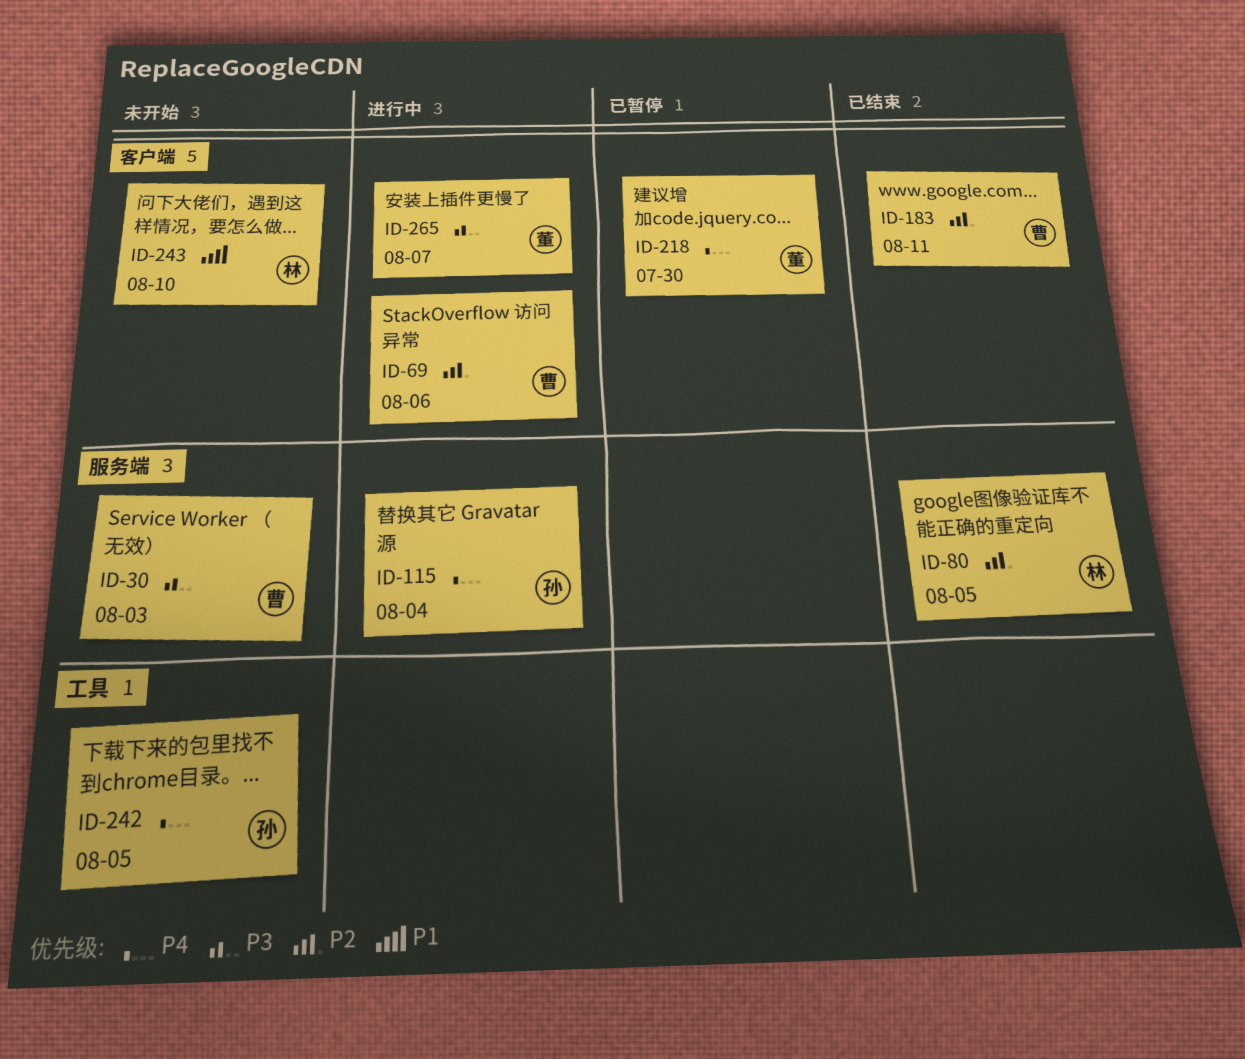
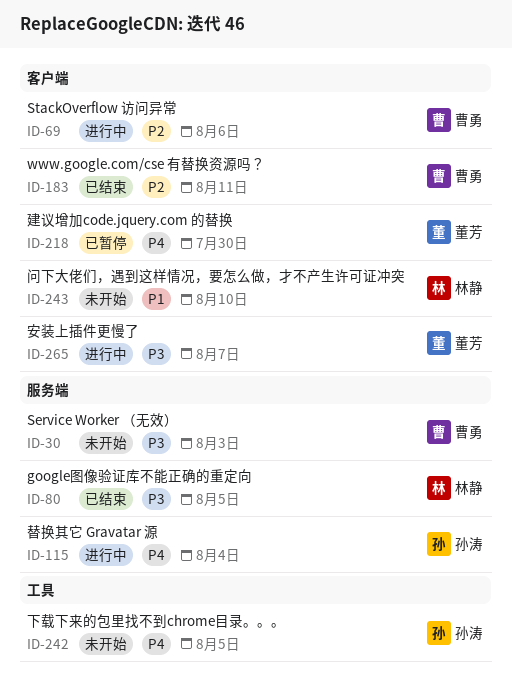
ID-80, priority: P2 -> P3

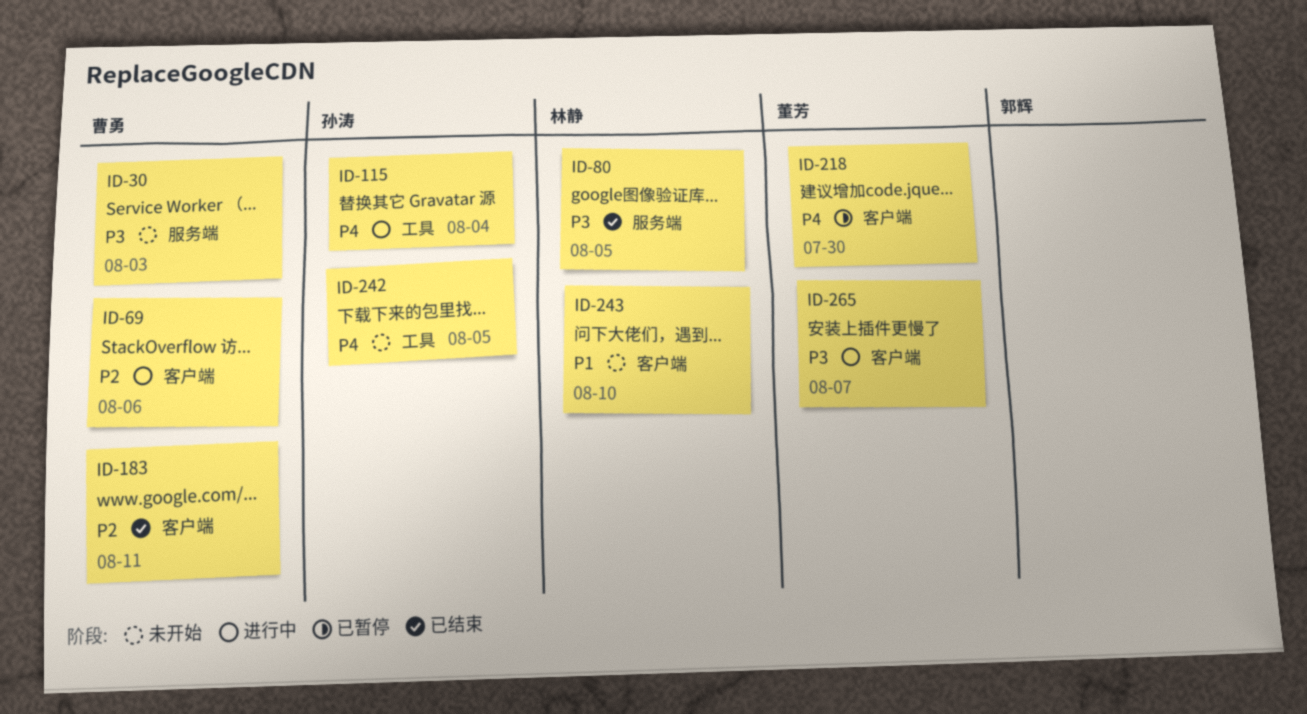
ID-115, label: 服务端 -> 工具

